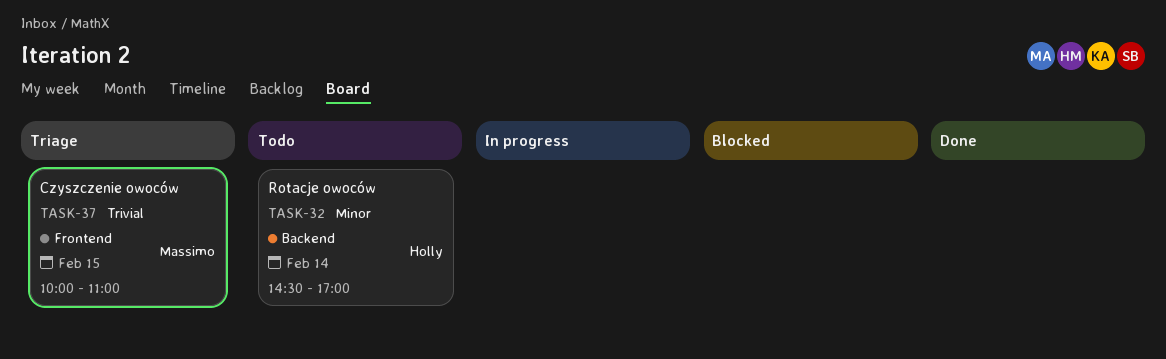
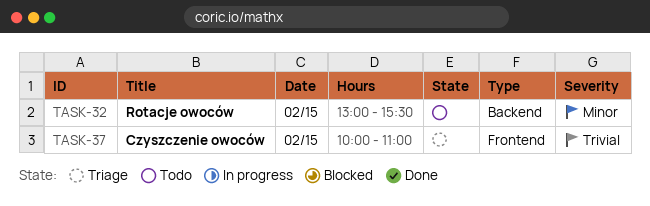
TASK-32, day: Feb 14 -> Feb 15
TASK-32, begins: 14:30 -> 13:00
TASK-32, ends: 17:00 -> 15:30

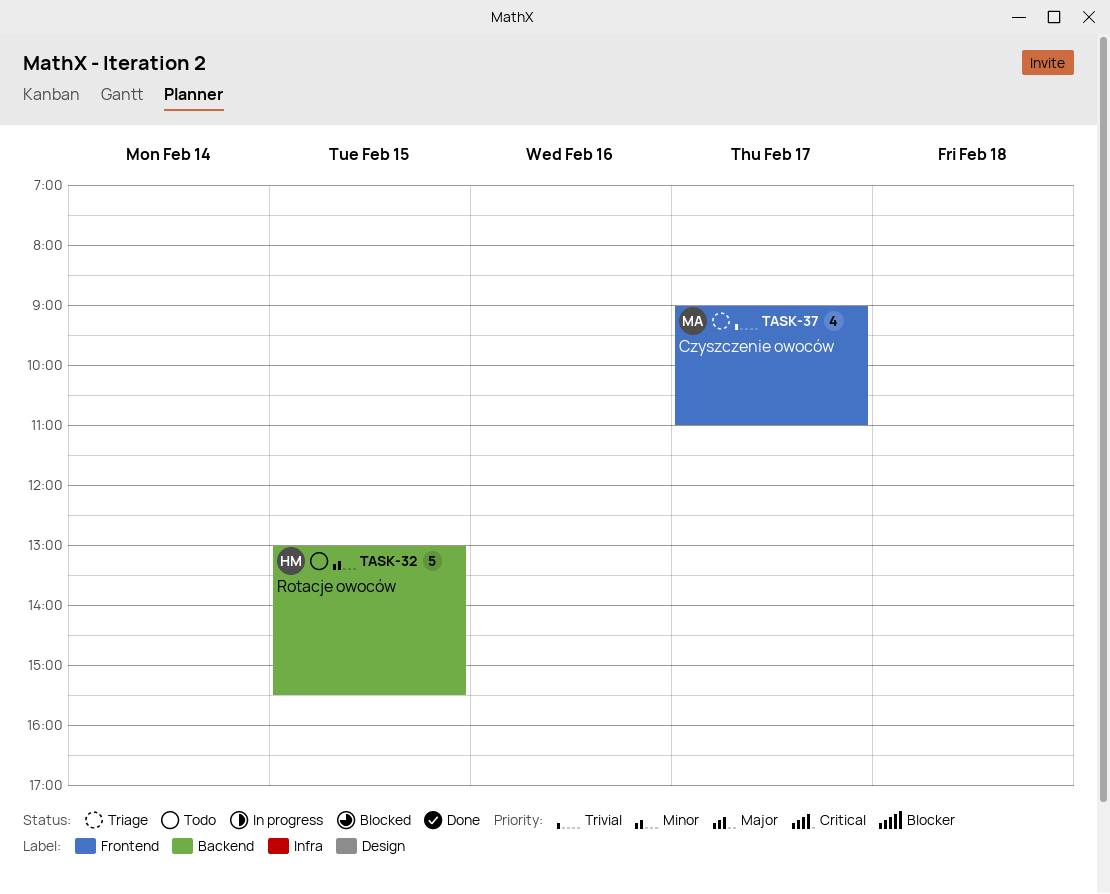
TASK-37, day: Feb 15 -> Feb 17
TASK-37, begins: 10:00 -> 09:00

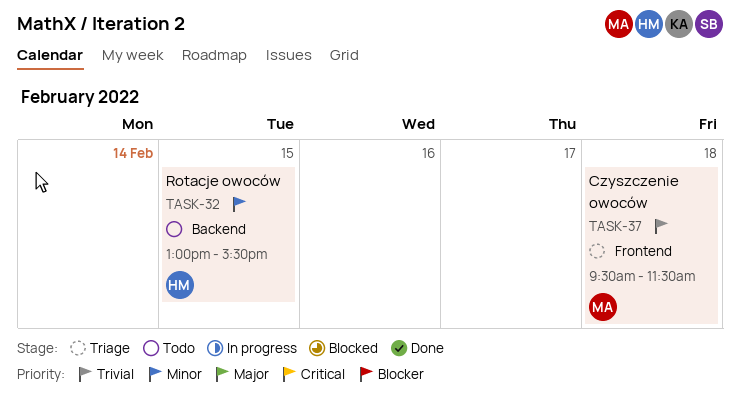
TASK-37, day: Feb 17 -> Feb 18
TASK-37, begins: 09:00 -> 09:30
TASK-37, ends: 11:00 -> 11:30

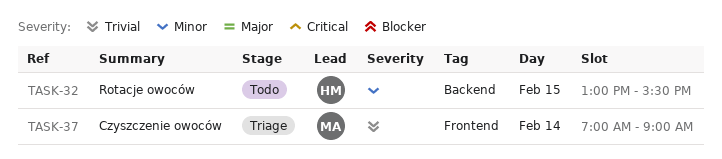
TASK-37, day: Feb 18 -> Feb 14
TASK-37, begins: 09:30 -> 07:00
TASK-37, ends: 11:30 -> 09:00

